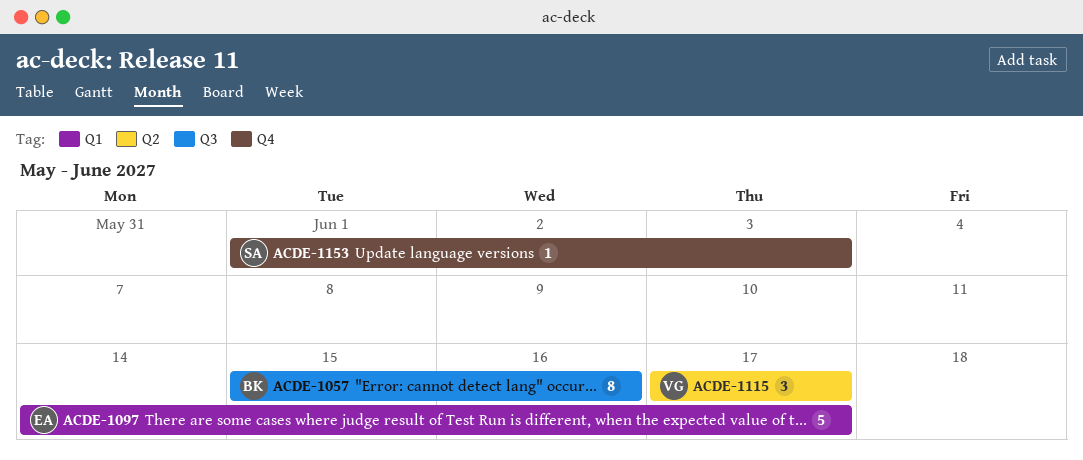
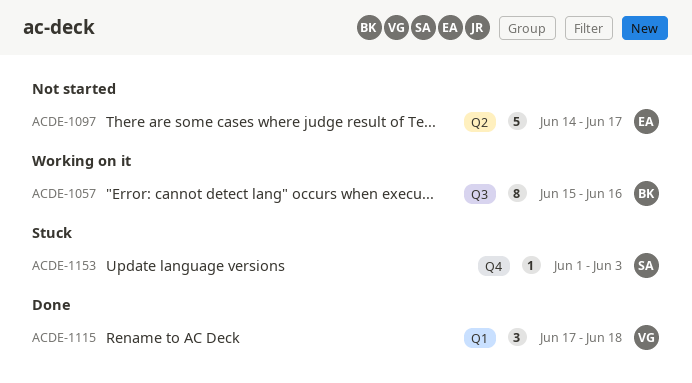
ACDE-1097, label: Q1 -> Q2
ACDE-1115, label: Q2 -> Q1
ACDE-1115, due: Jun 17 -> Jun 18

